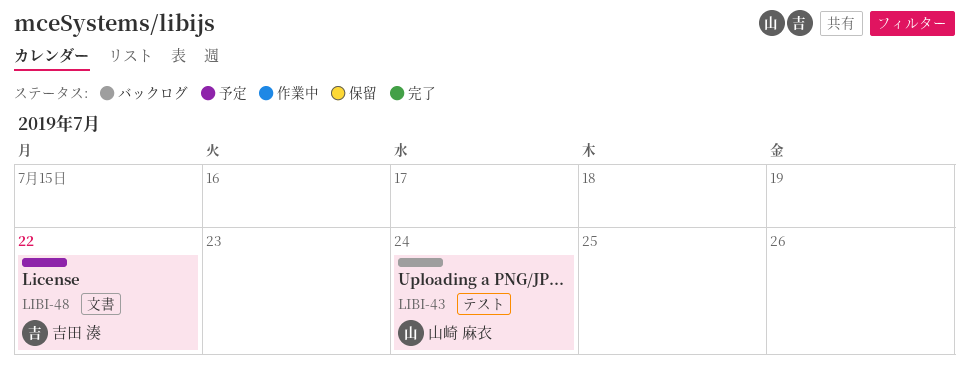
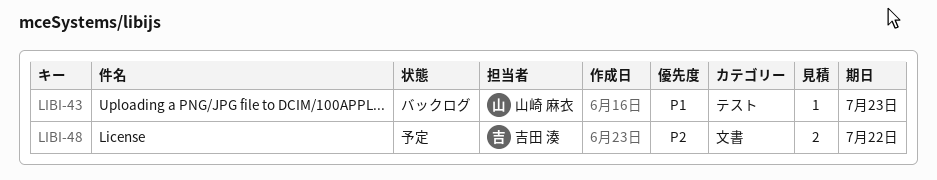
LIBI-43, due: Jul 24 -> Jul 23

